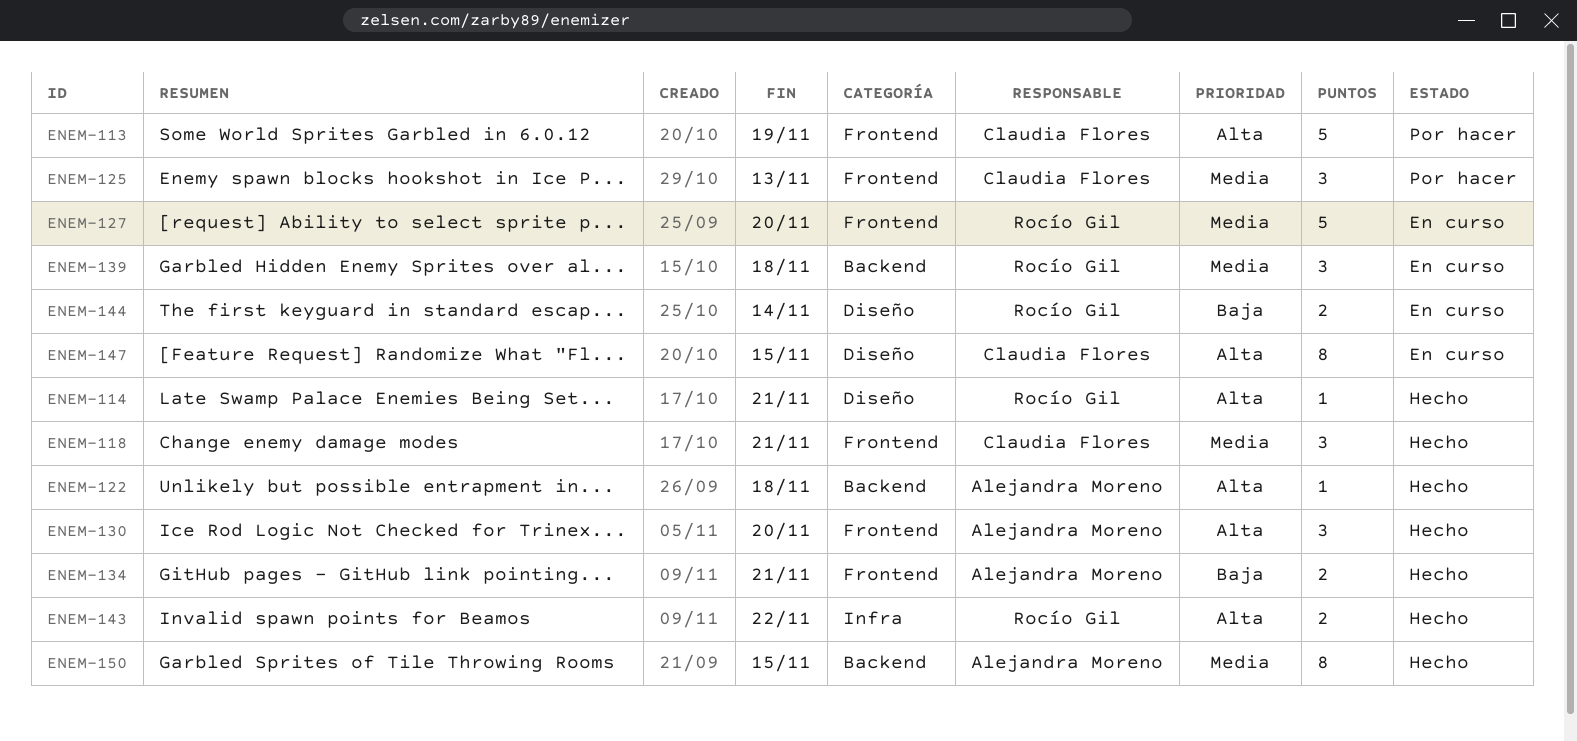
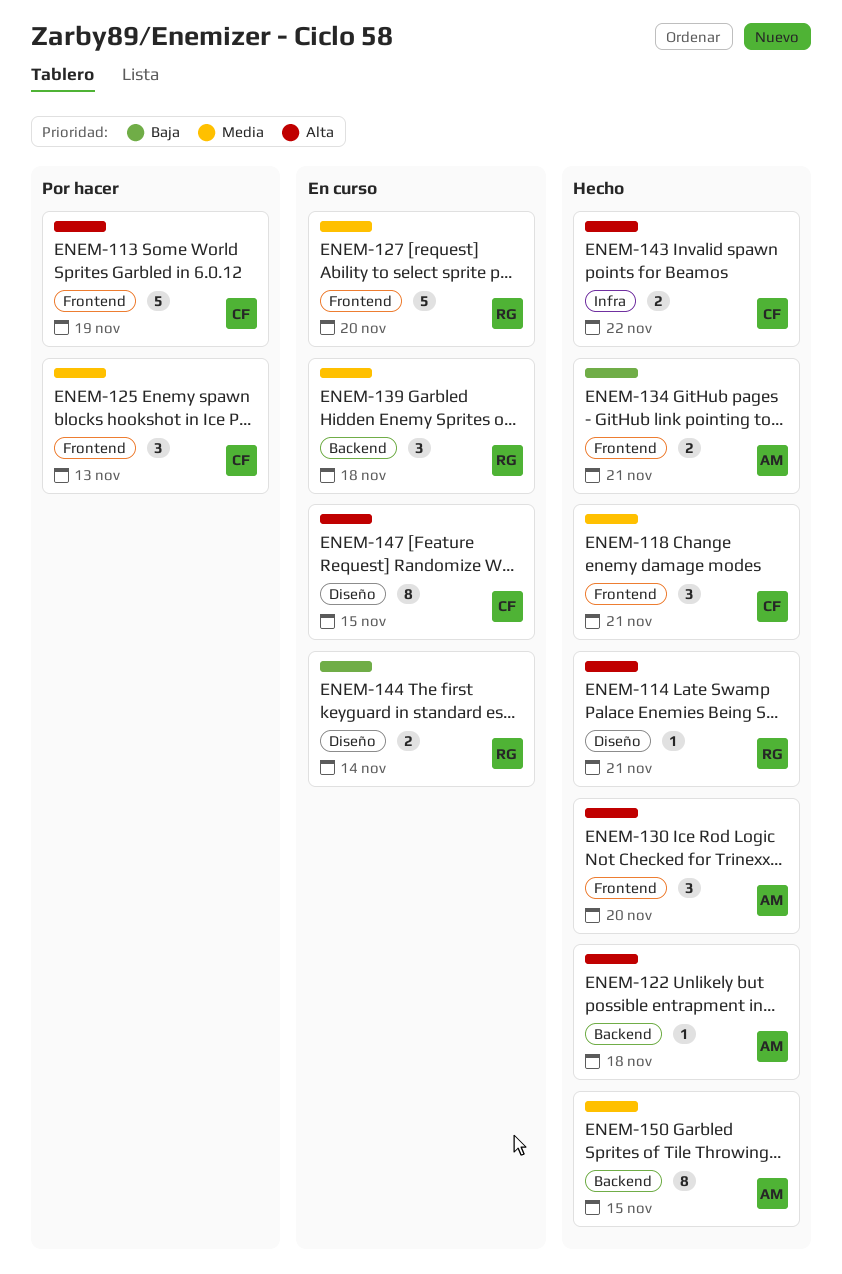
ENEM-143, owner: Rocío Gil -> Claudia Flores

